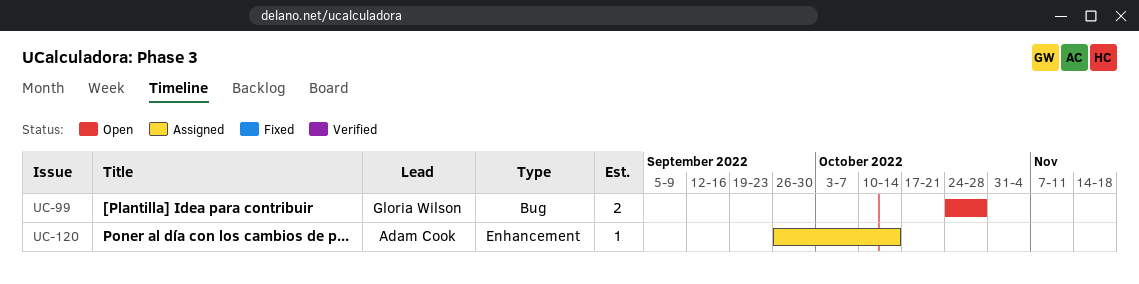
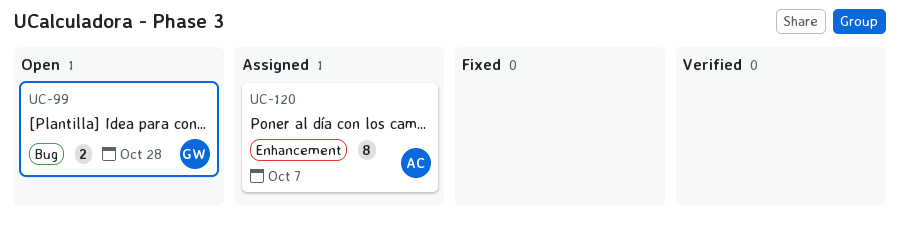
UC-120, estimate: 1 -> 8
UC-120, due: Oct 14 -> Oct 7

